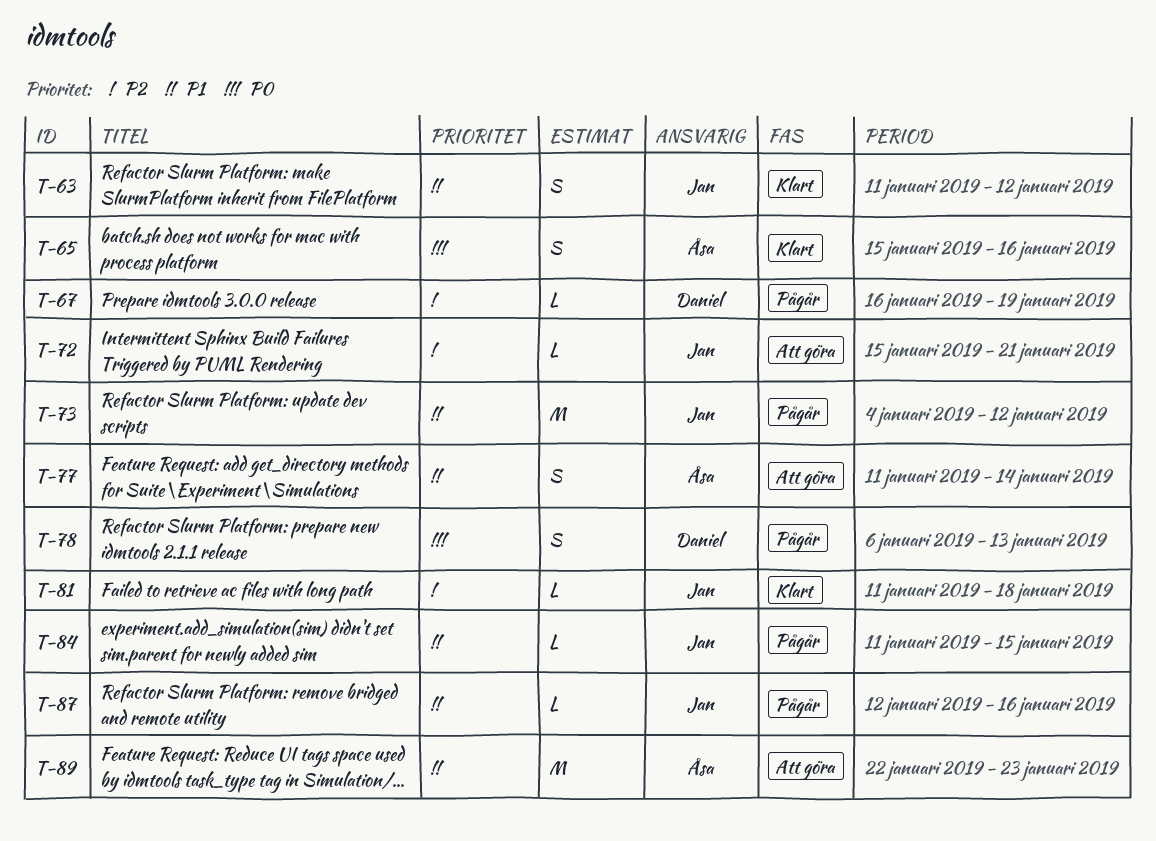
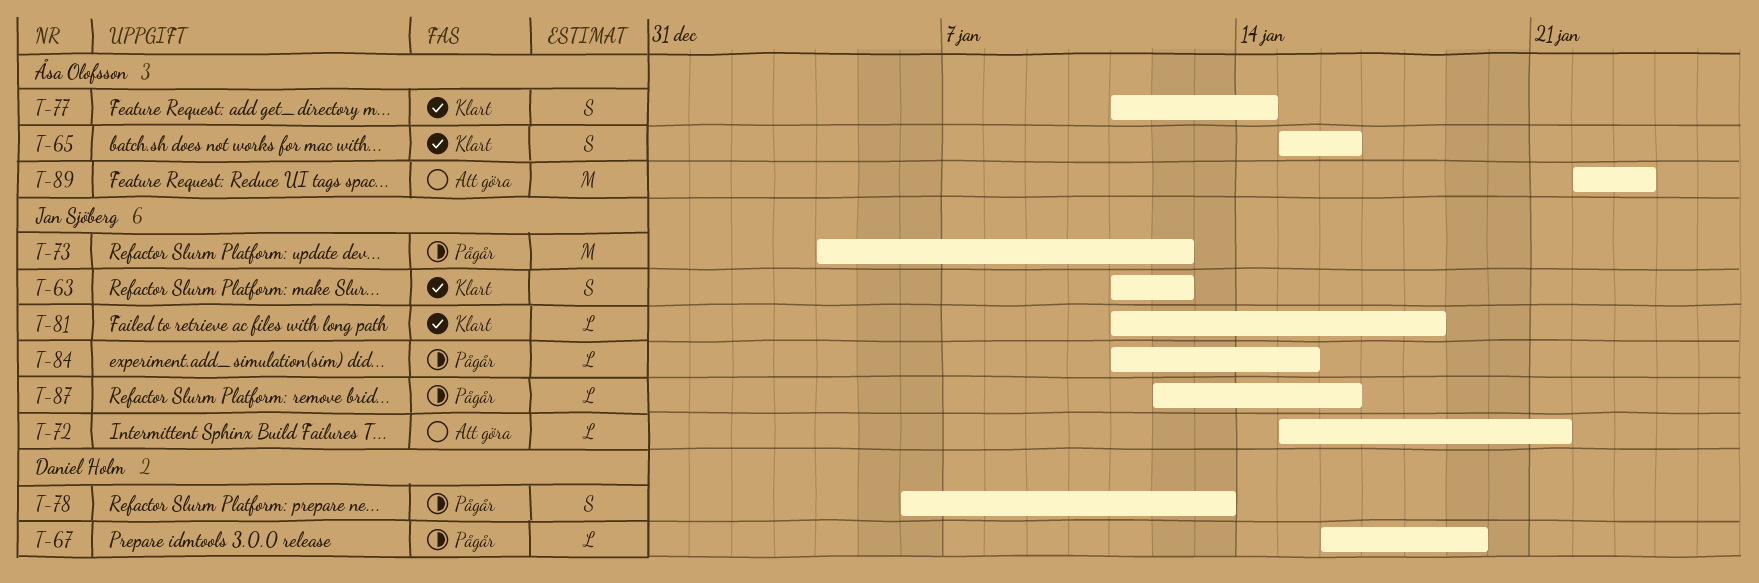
T-77, status: Att göra -> Klart

